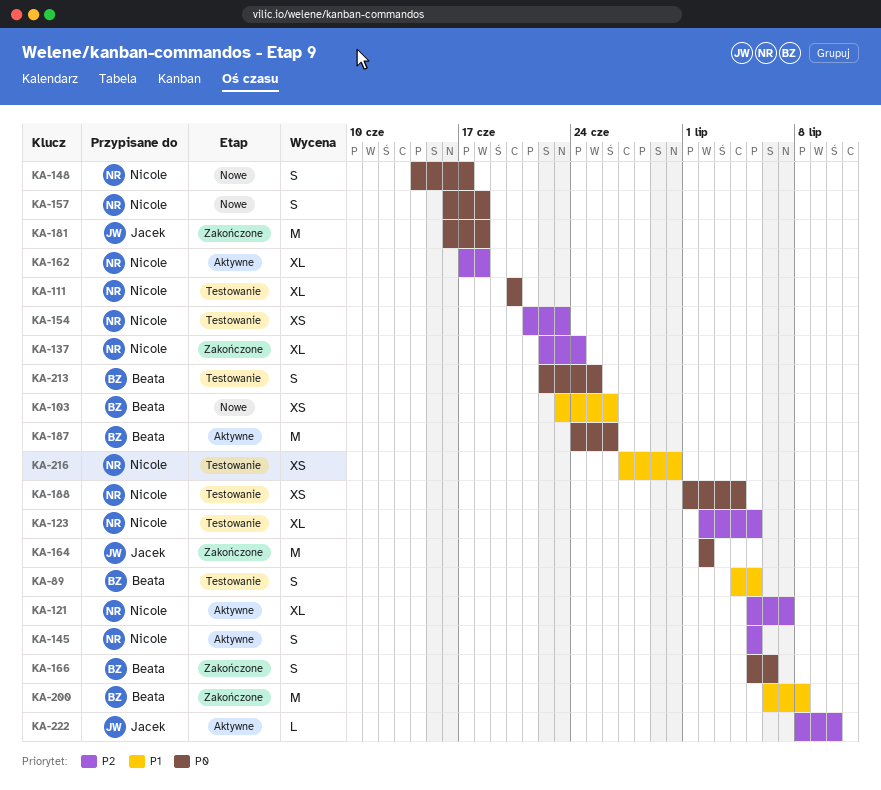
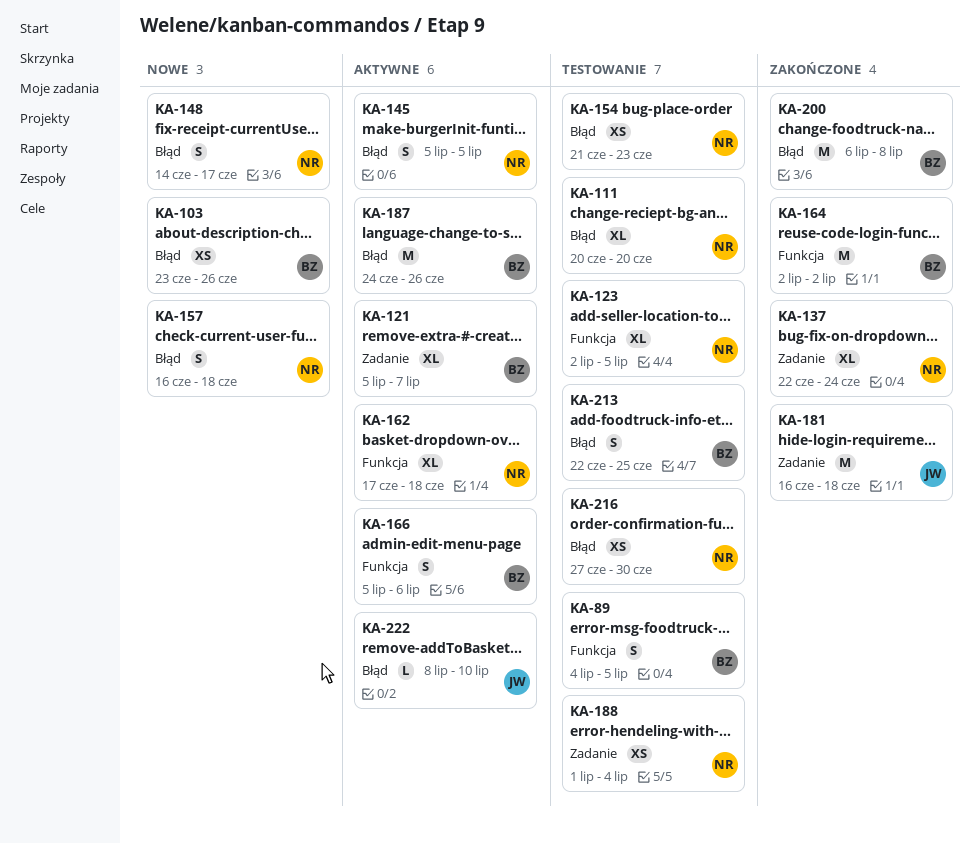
KA-121, owner: Nicole -> Beata
KA-164, owner: Jacek -> Beata
KA-166, status: Zakończone -> Aktywne

